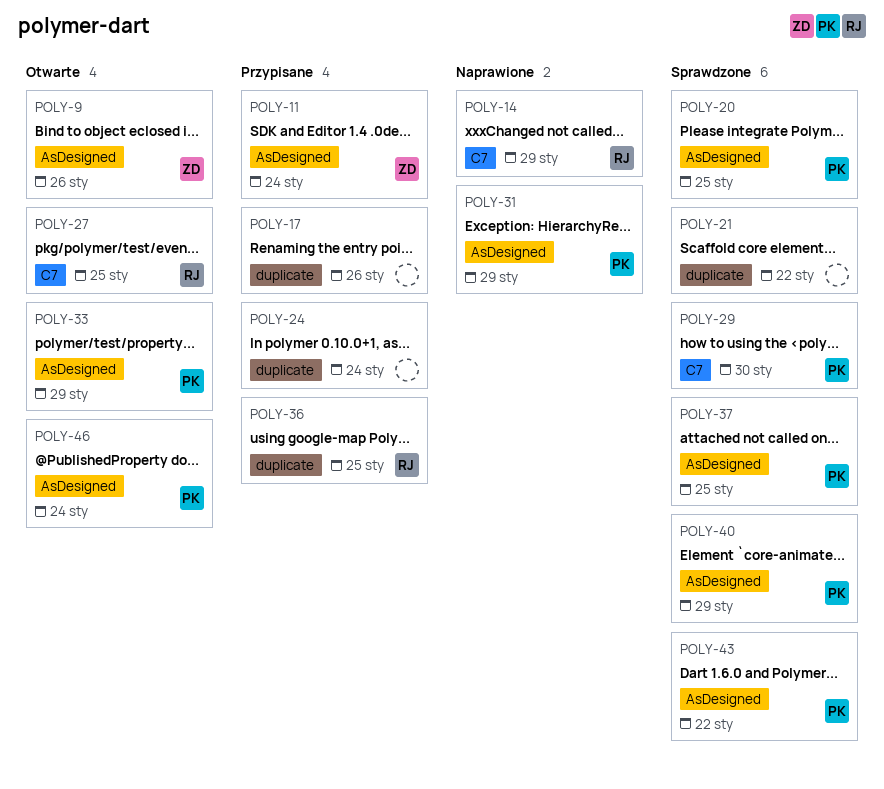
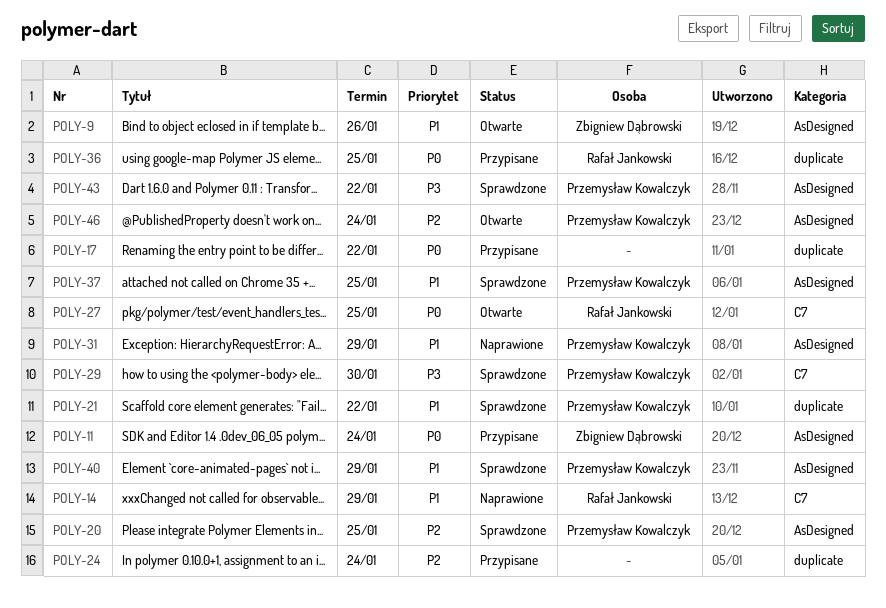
POLY-17, due: Jan 26 -> Jan 22
POLY-21, owner: none -> Przemysław Kowalczyk
POLY-33: present -> none

